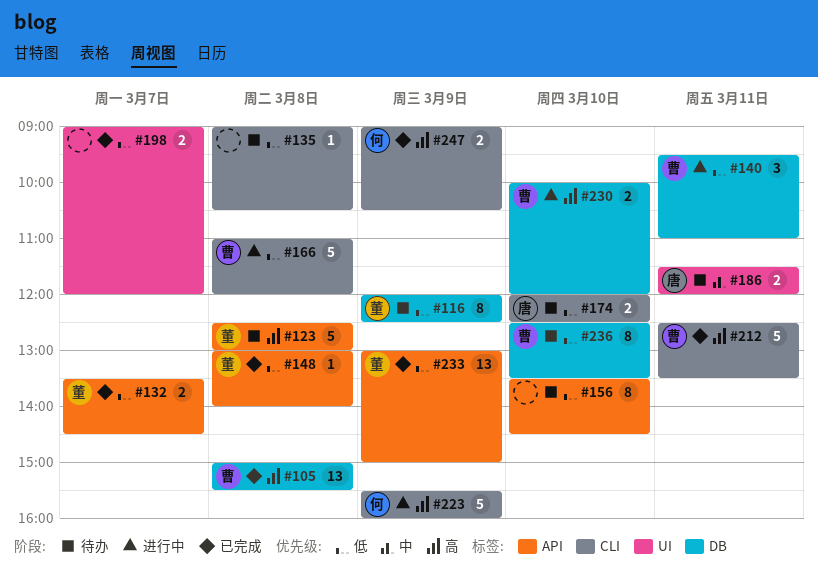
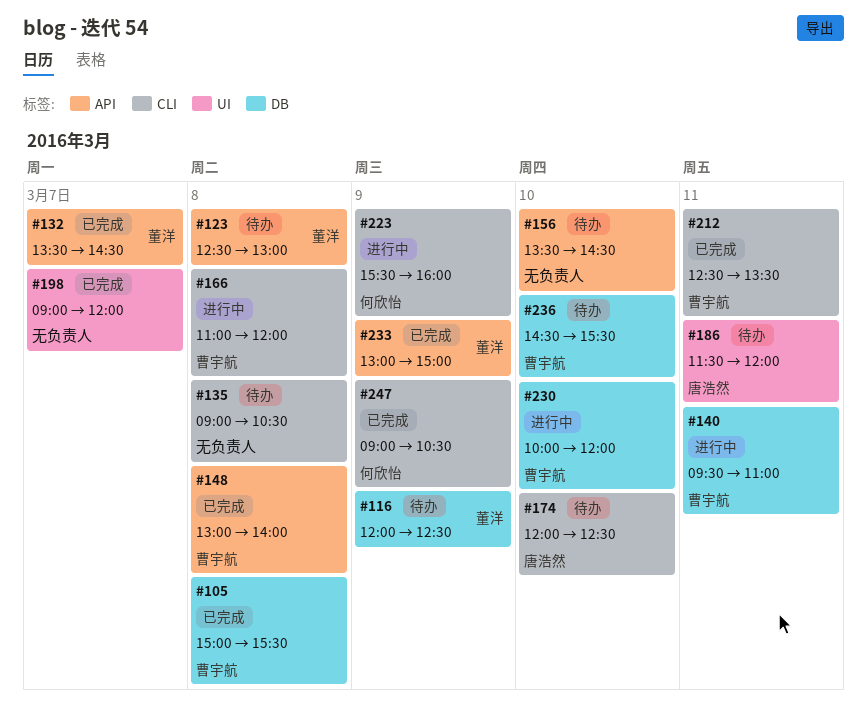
#148, owner: 董洋 -> 曹宇航
#236, begins: 12:30 -> 14:30
#236, ends: 13:30 -> 15:30

